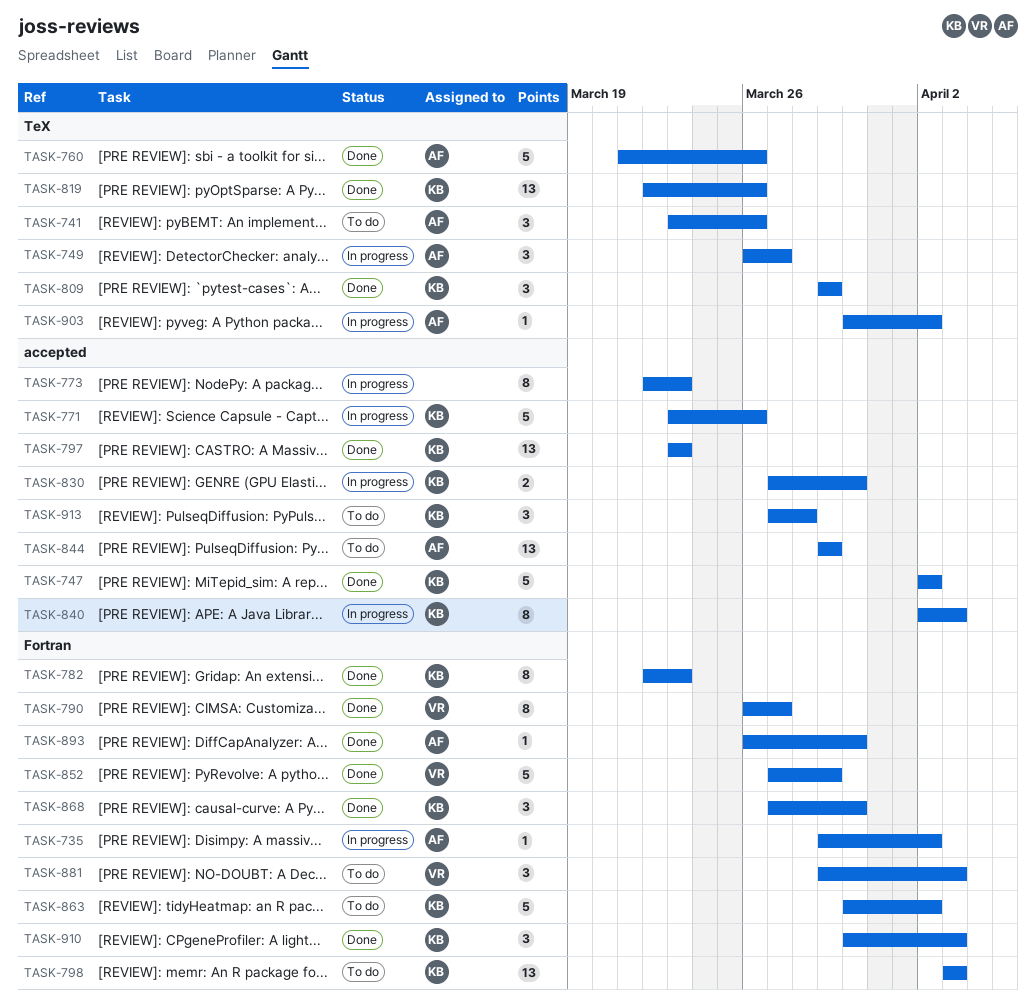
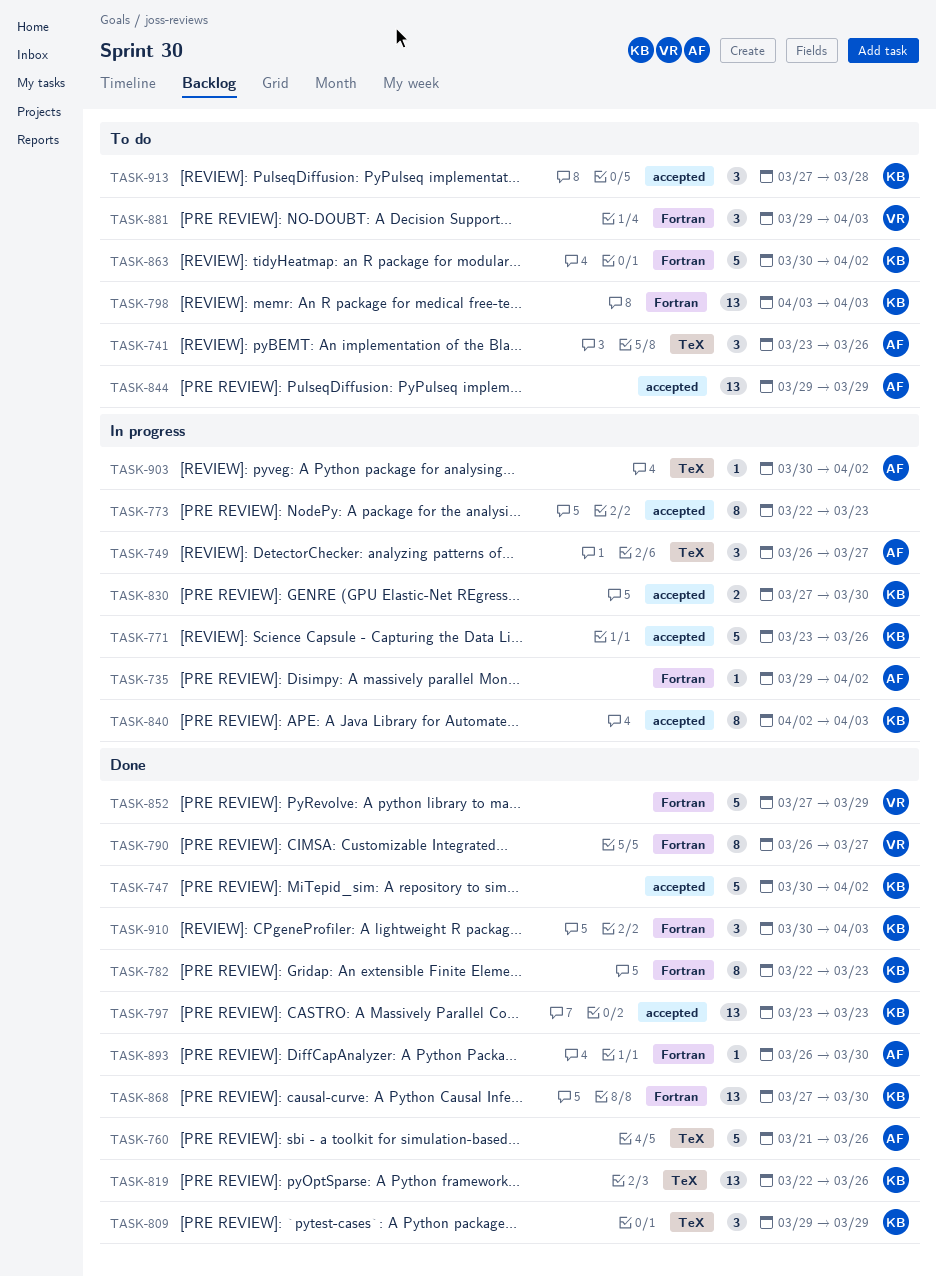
TASK-747, start: Apr 2 -> Mar 30
TASK-868, estimate: 3 -> 13

